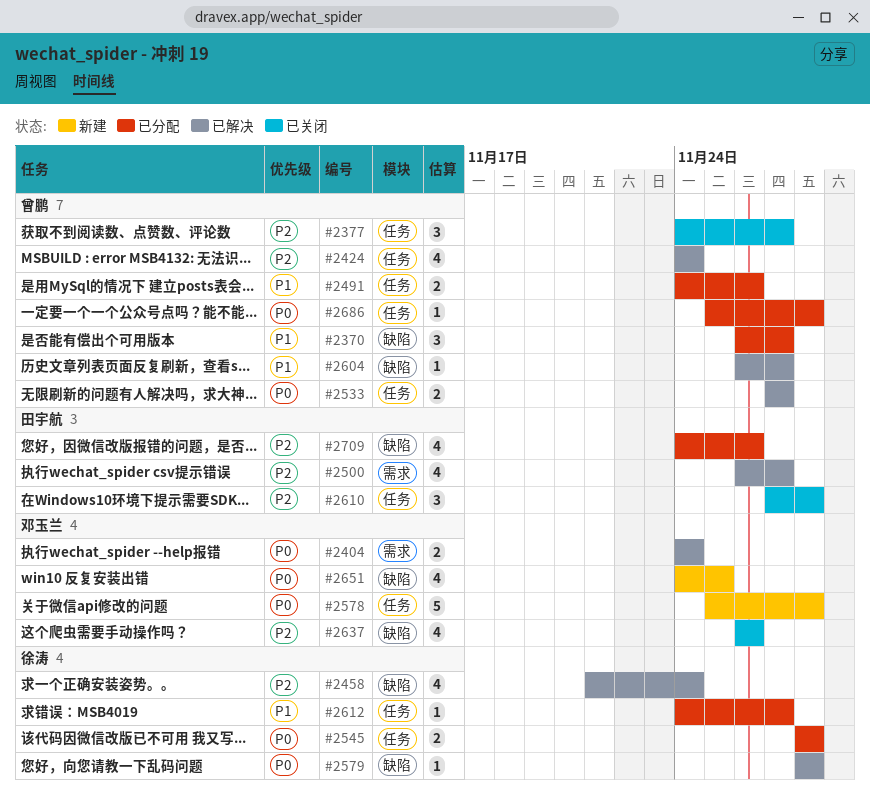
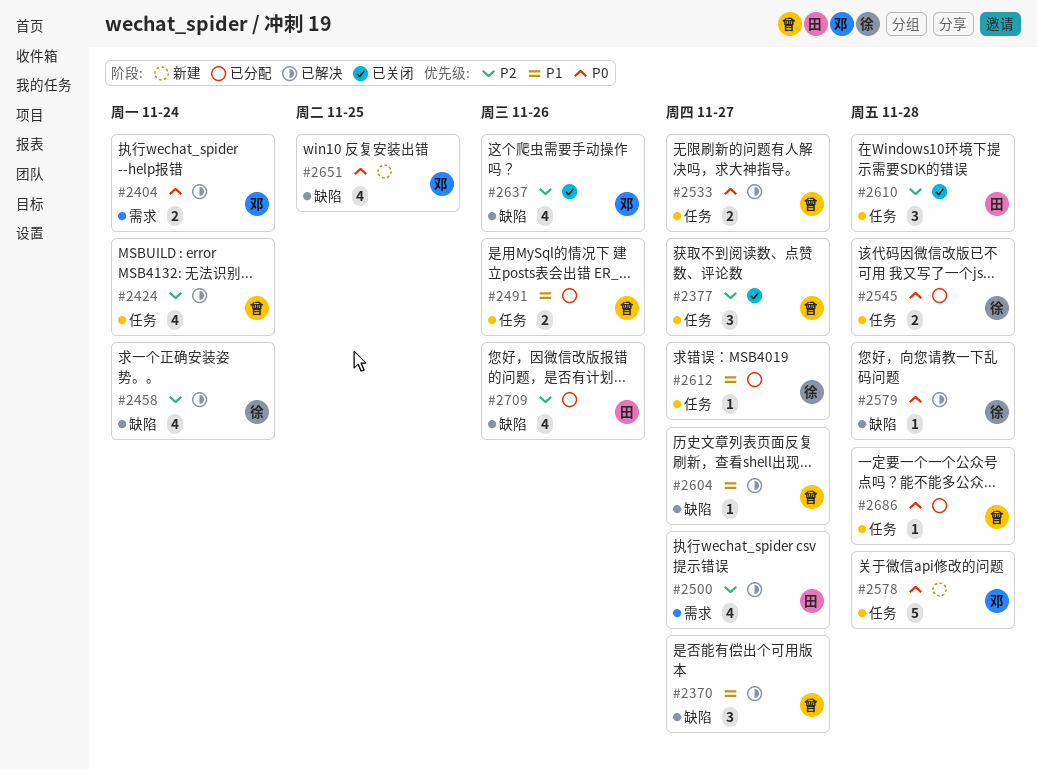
#2370, status: 已分配 -> 已解决

